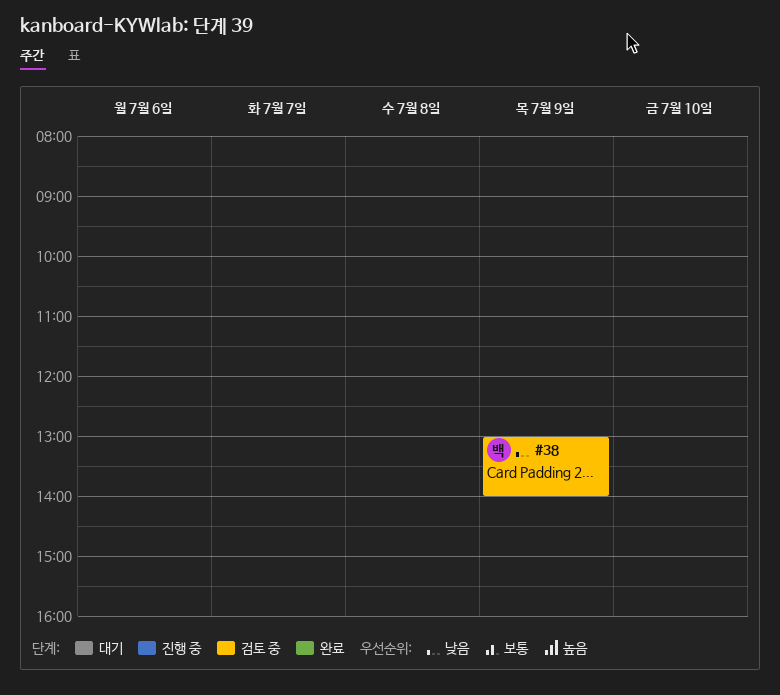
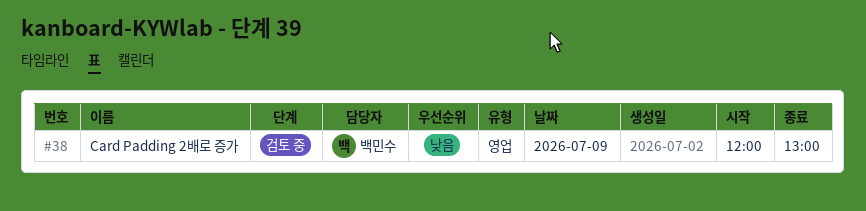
#38, begins: 13:00 -> 12:00
#38, ends: 14:00 -> 13:00

